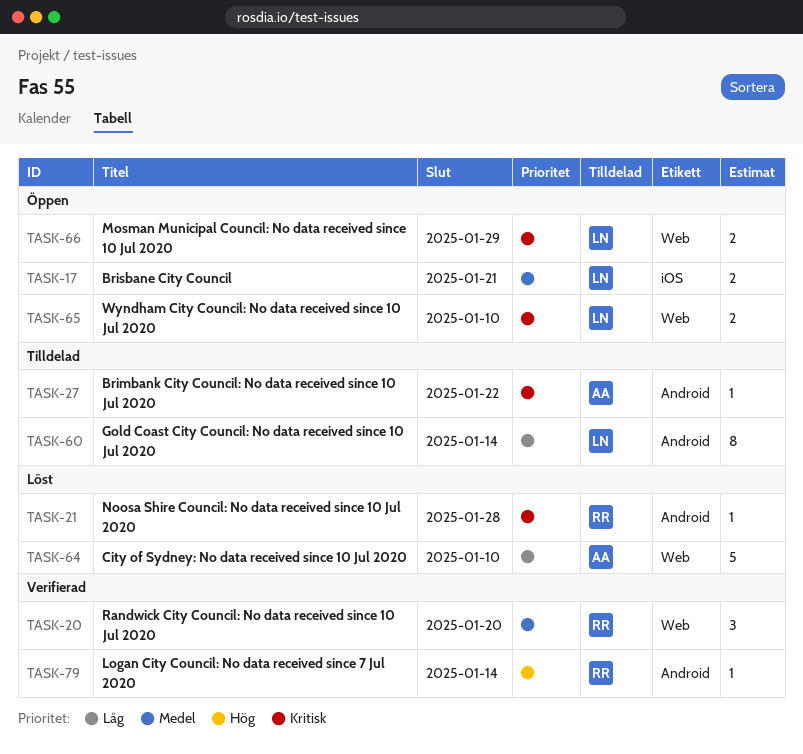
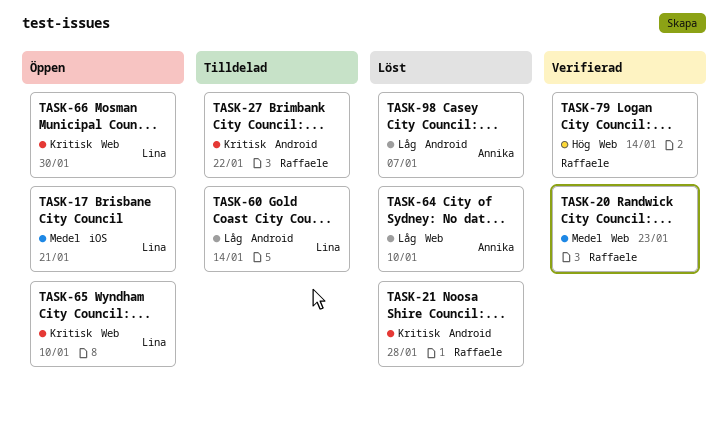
TASK-20, due: Jan 20 -> Jan 23
TASK-27, owner: Annika -> Raffaele
TASK-66, due: Jan 29 -> Jan 30
TASK-79, label: Android -> Web
TASK-98: none -> present

